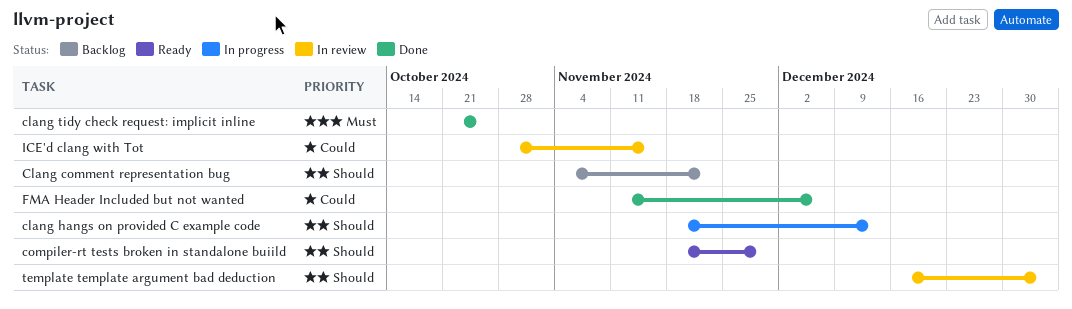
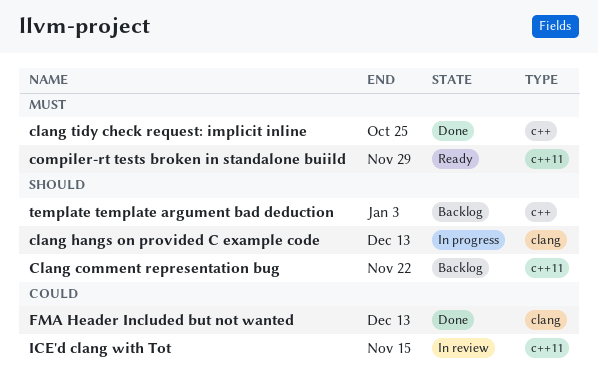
compiler-rt tests broken in standalone buiild, priority: Should -> Must
FMA Header Included but not wanted, due: Dec 6 -> Dec 13
template template argument bad deduction, status: In review -> Backlog

